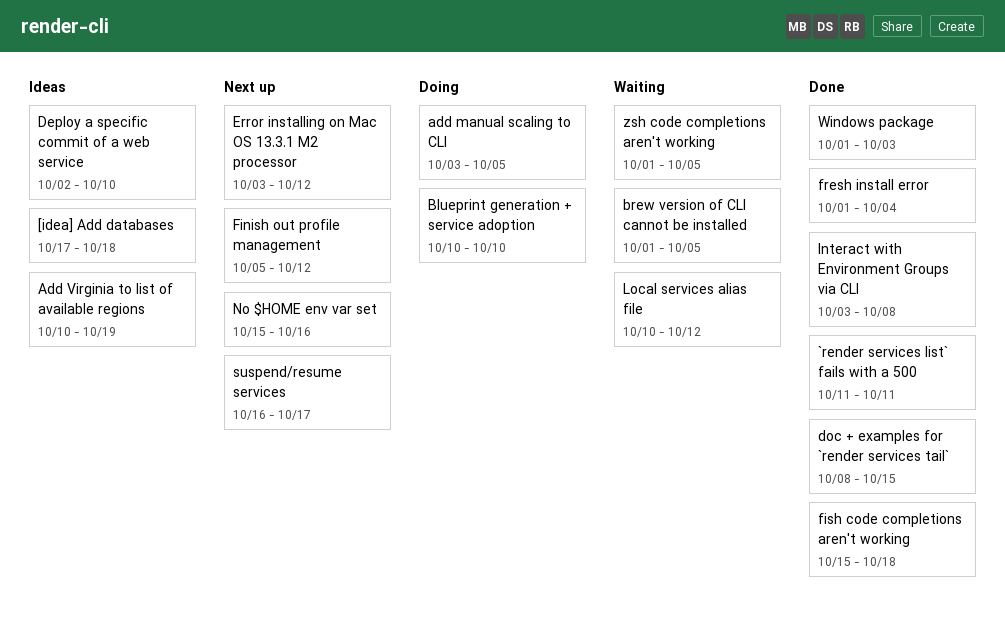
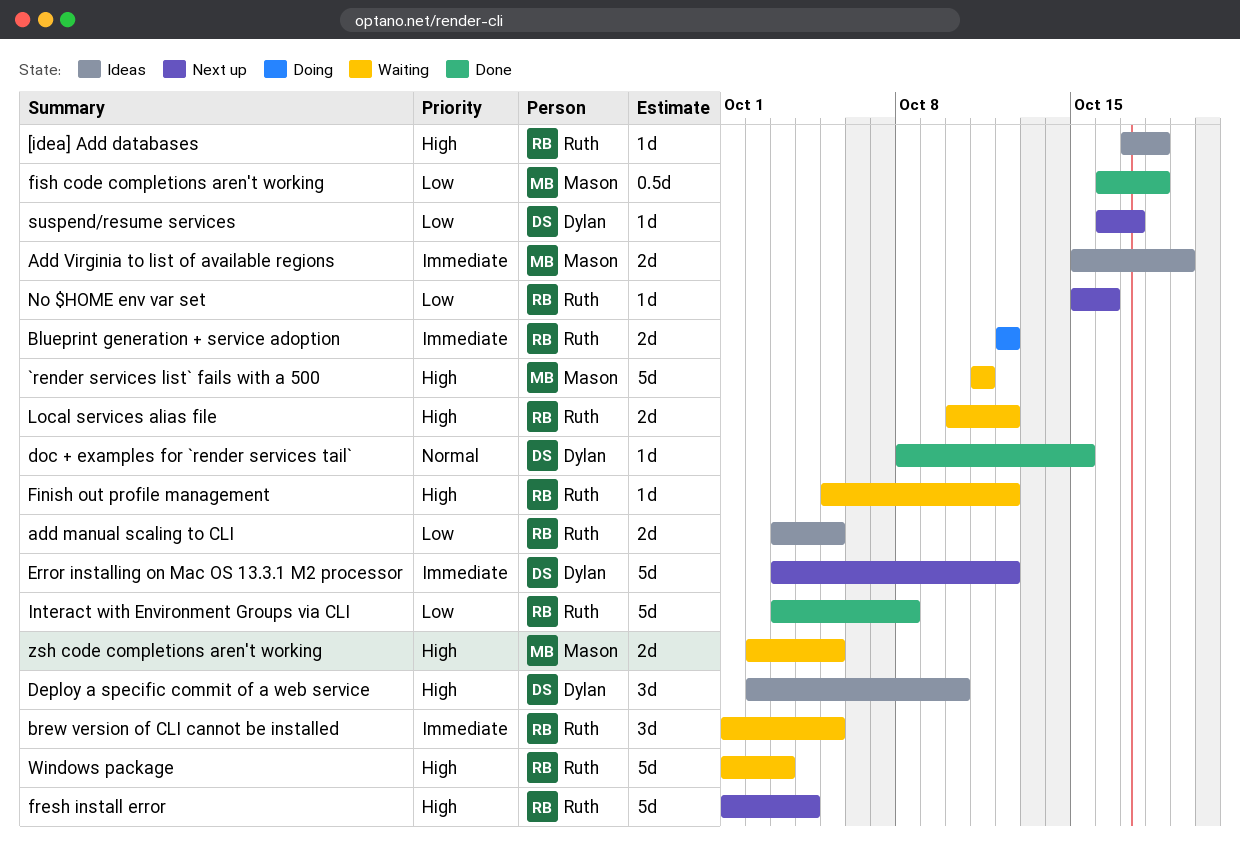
`render services list` fails with a 500, status: Done -> Waiting
add manual scaling to CLI, status: Doing -> Ideas
Add Virginia to list of available regions, start: Oct 10 -> Oct 15
Blueprint generation + service adoption, start: Oct 10 -> Oct 12
Blueprint generation + service adoption, due: Oct 10 -> Oct 12
Finish out profile management, status: Next up -> Waiting
fish code completions aren't working, start: Oct 15 -> Oct 16
fresh install error, status: Done -> Next up
Windows package, status: Done -> Waiting
zsh code completions aren't working, start: Oct 1 -> Oct 2

